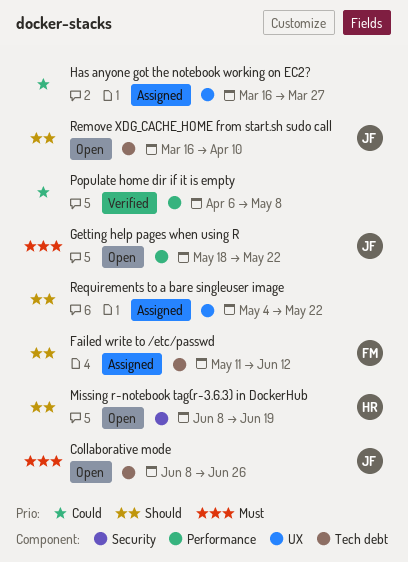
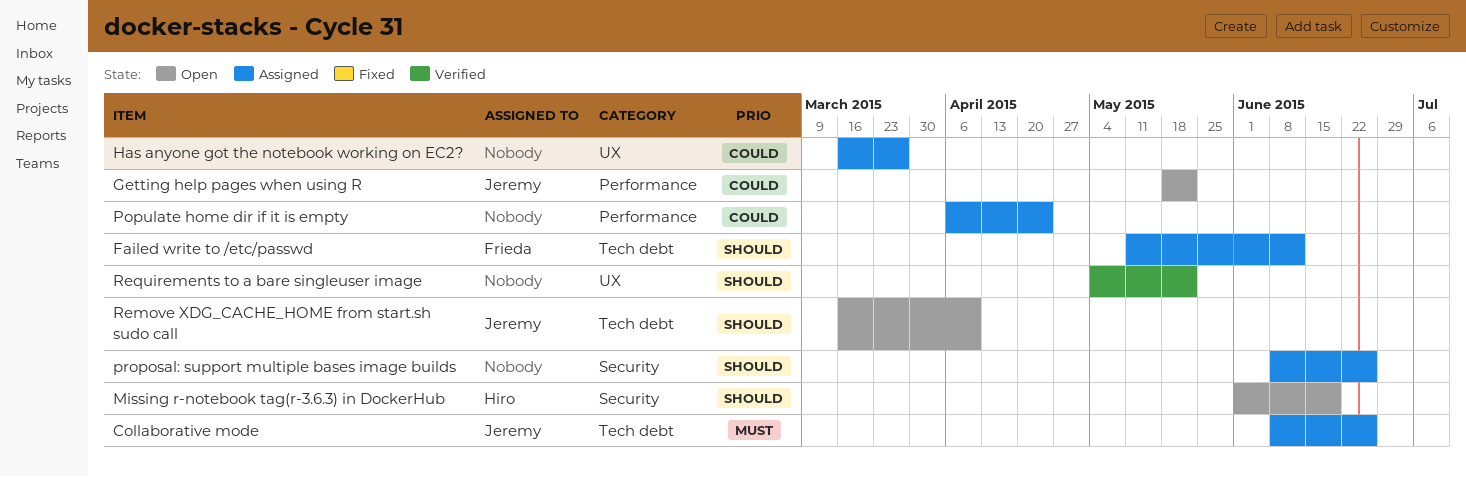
Collaborative mode, status: Open -> Assigned
Getting help pages when using R, priority: Must -> Could
Missing r-notebook tag(r-3.6.3) in DockerHub, start: Jun 8 -> Jun 1
Populate home dir if it is empty, status: Verified -> Assigned
Populate home dir if it is empty, due: May 8 -> Apr 24
proposal: support multiple bases image builds: none -> present
Requirements to a bare singleuser image, status: Assigned -> Verified

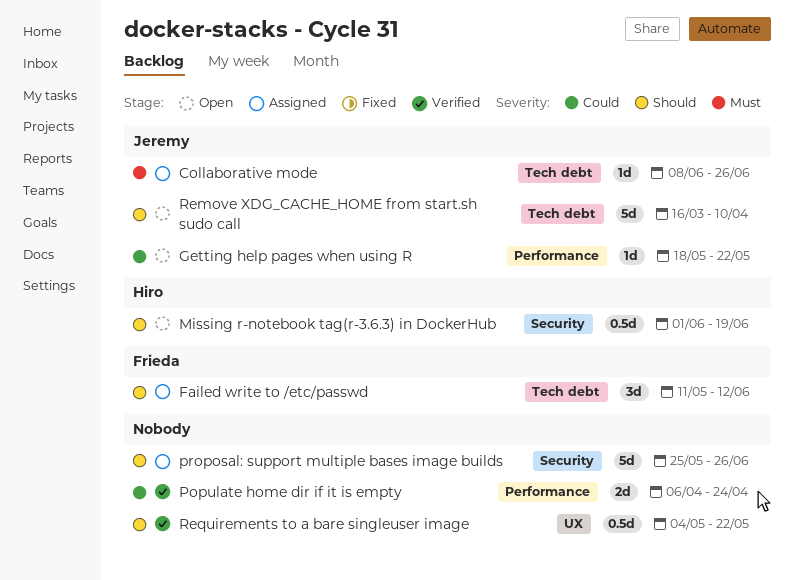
Has anyone got the notebook working on EC2?: present -> none
Populate home dir if it is empty, status: Assigned -> Verified
proposal: support multiple bases image builds, start: Jun 8 -> May 25

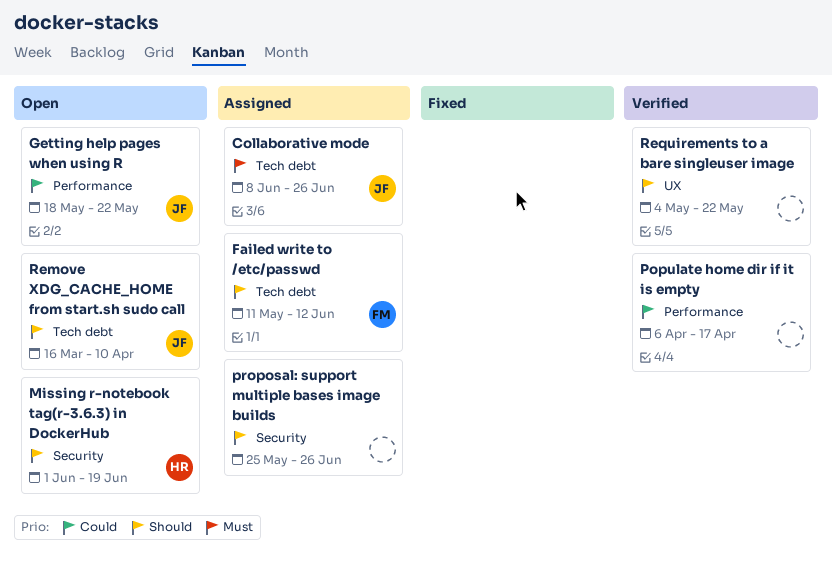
Populate home dir if it is empty, due: Apr 24 -> Apr 17

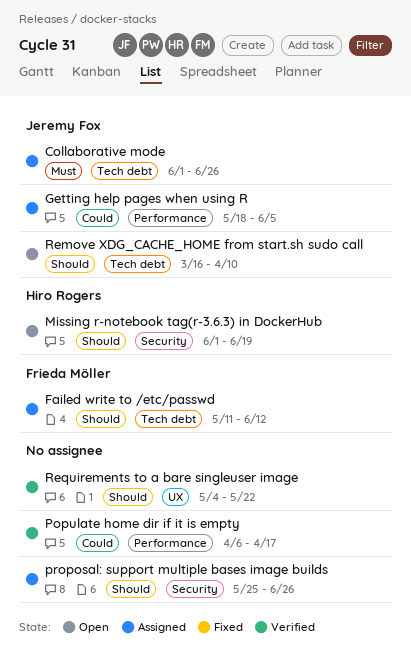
Collaborative mode, start: Jun 8 -> Jun 1
Getting help pages when using R, status: Open -> Assigned
Getting help pages when using R, due: May 22 -> Jun 5

